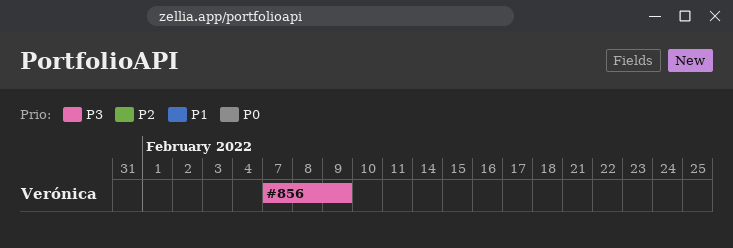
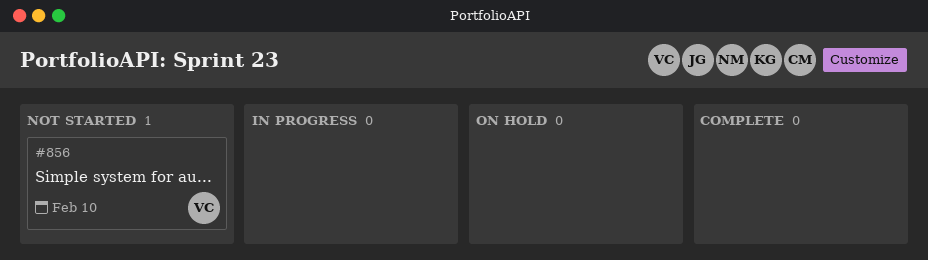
#856, due: Feb 9 -> Feb 10

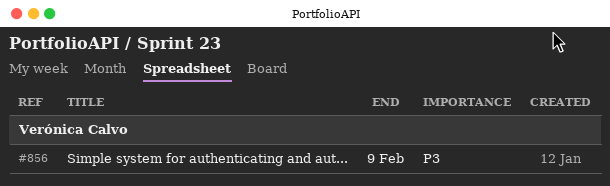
#856, due: Feb 10 -> Feb 9

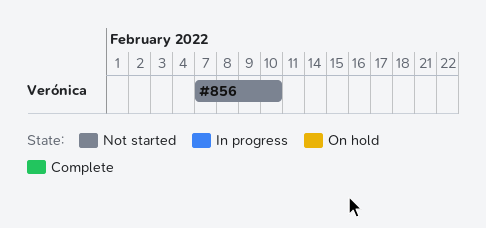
#856, due: Feb 9 -> Feb 10

